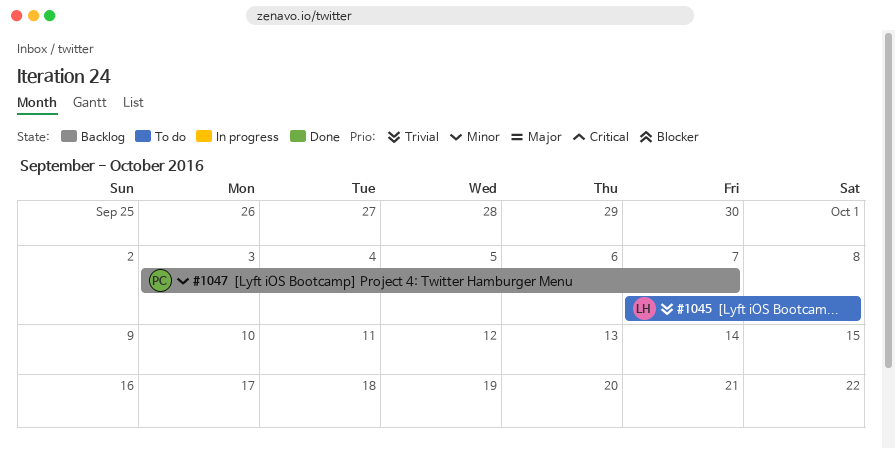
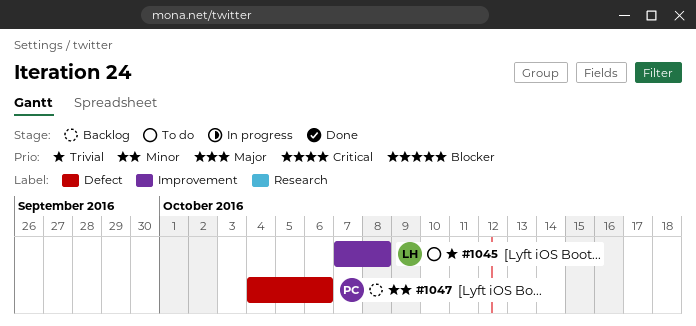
#1047, start: Oct 3 -> Oct 4
#1047, due: Oct 7 -> Oct 6

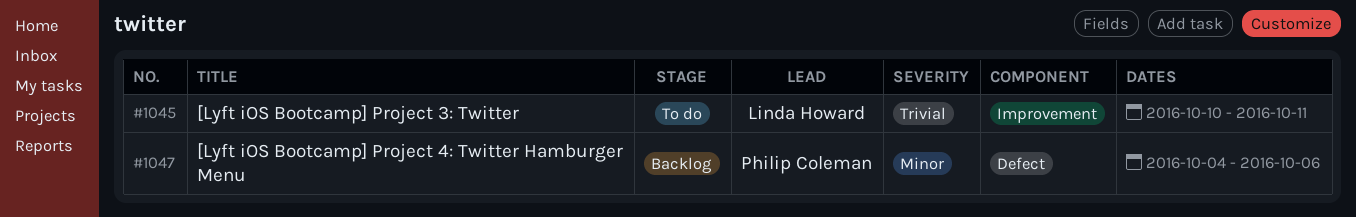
#1045, start: Oct 7 -> Oct 10
#1045, due: Oct 8 -> Oct 11

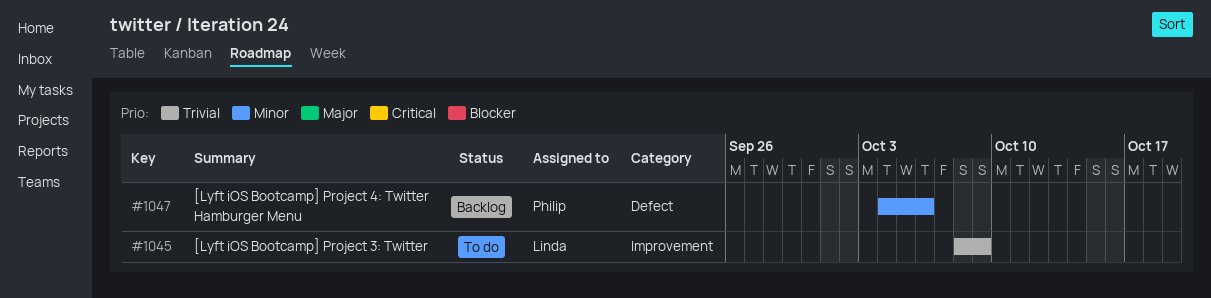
#1045, start: Oct 10 -> Oct 8
#1045, due: Oct 11 -> Oct 9

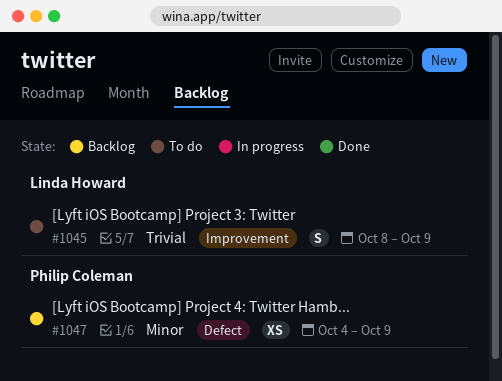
#1047, due: Oct 6 -> Oct 9

